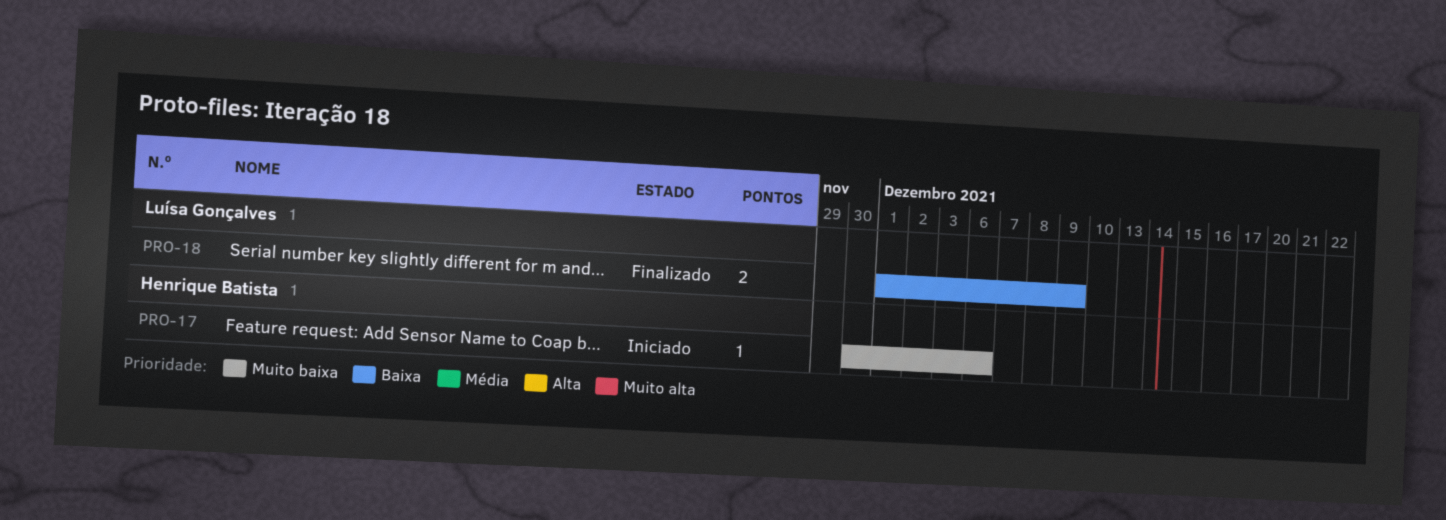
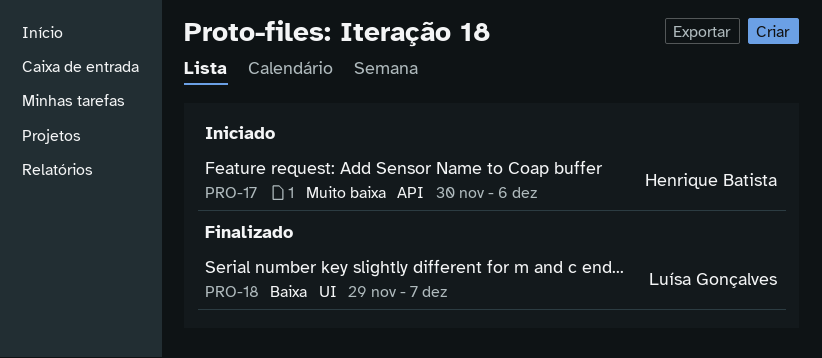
PRO-18, start: Dec 1 -> Nov 29
PRO-18, due: Dec 9 -> Dec 7

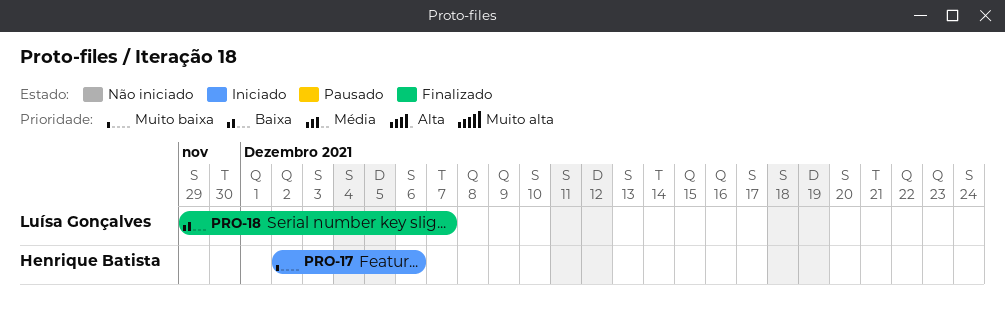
PRO-17, start: Nov 30 -> Dec 2

